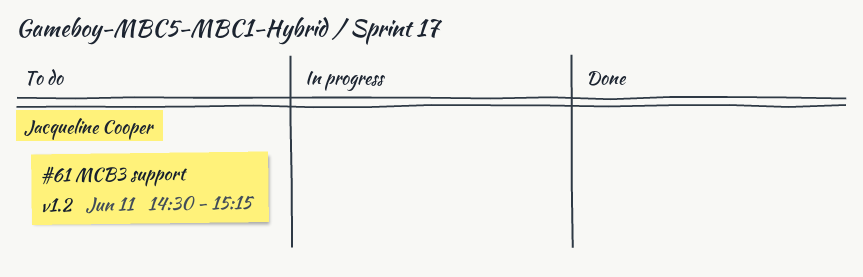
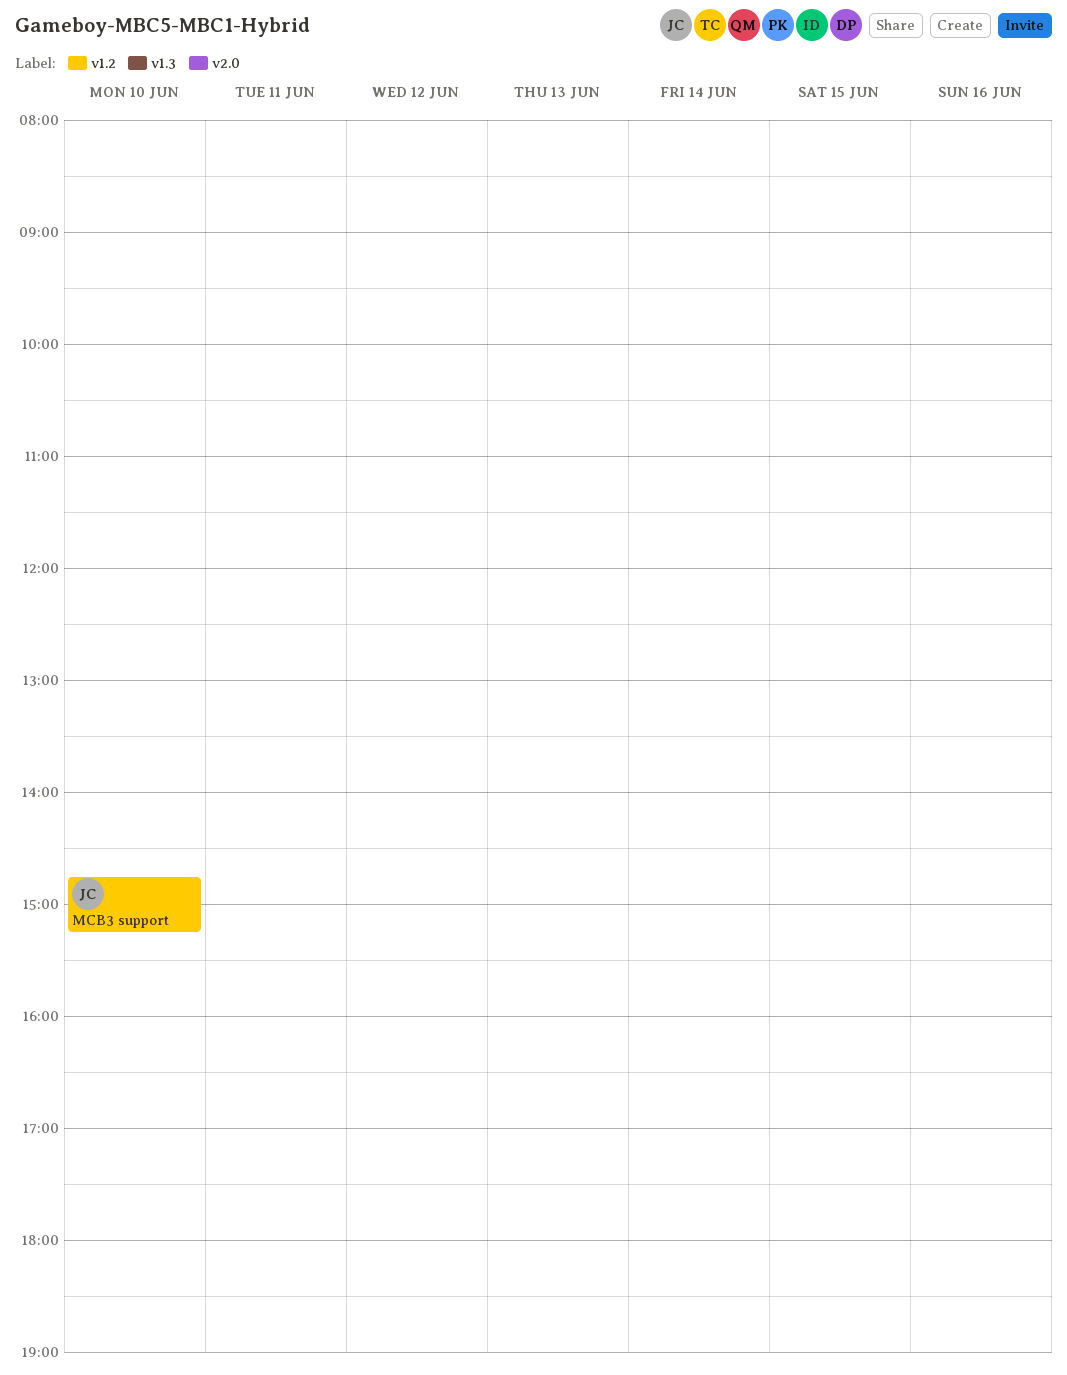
MCB3 support, day: Jun 11 -> Jun 10
MCB3 support, begins: 14:30 -> 14:45

